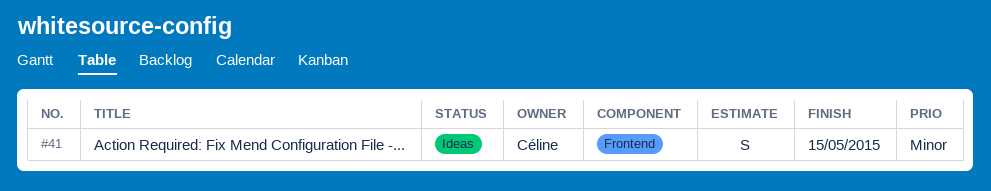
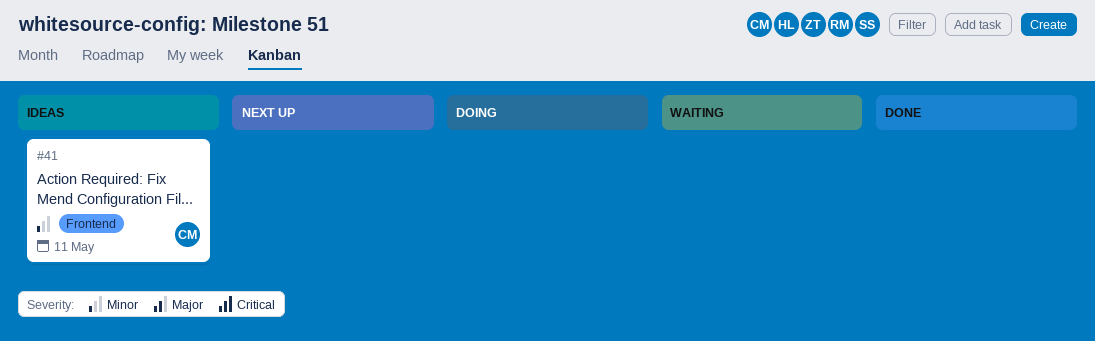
#41, due: May 15 -> May 11

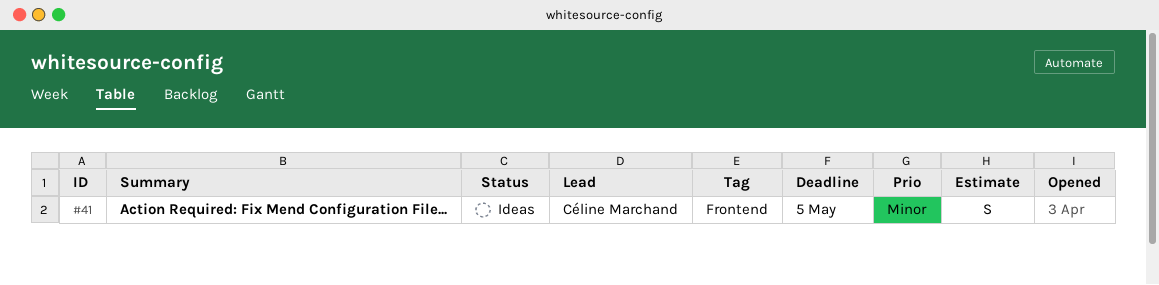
#41, due: May 11 -> May 5

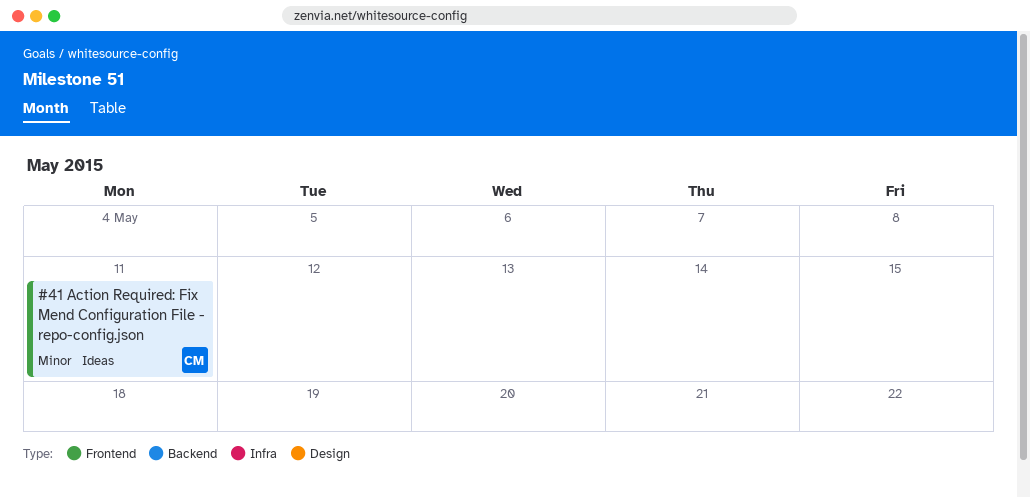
#41, due: May 5 -> May 11

